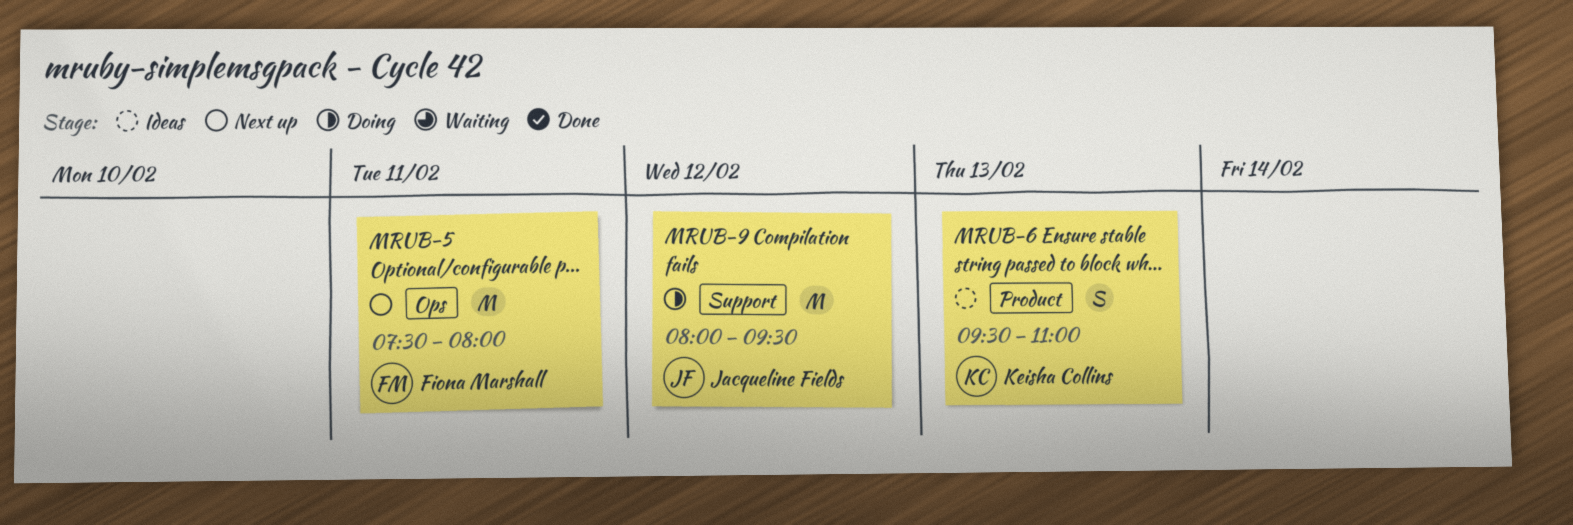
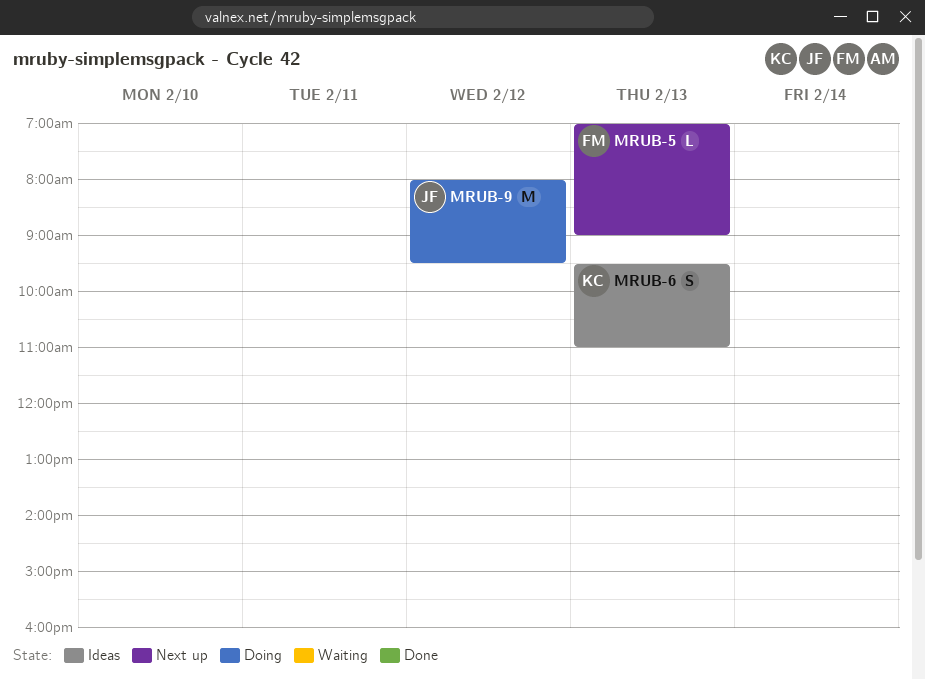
MRUB-5, estimate: M -> L
MRUB-5, day: Feb 11 -> Feb 13
MRUB-5, begins: 07:30 -> 07:00
MRUB-5, ends: 08:00 -> 09:00

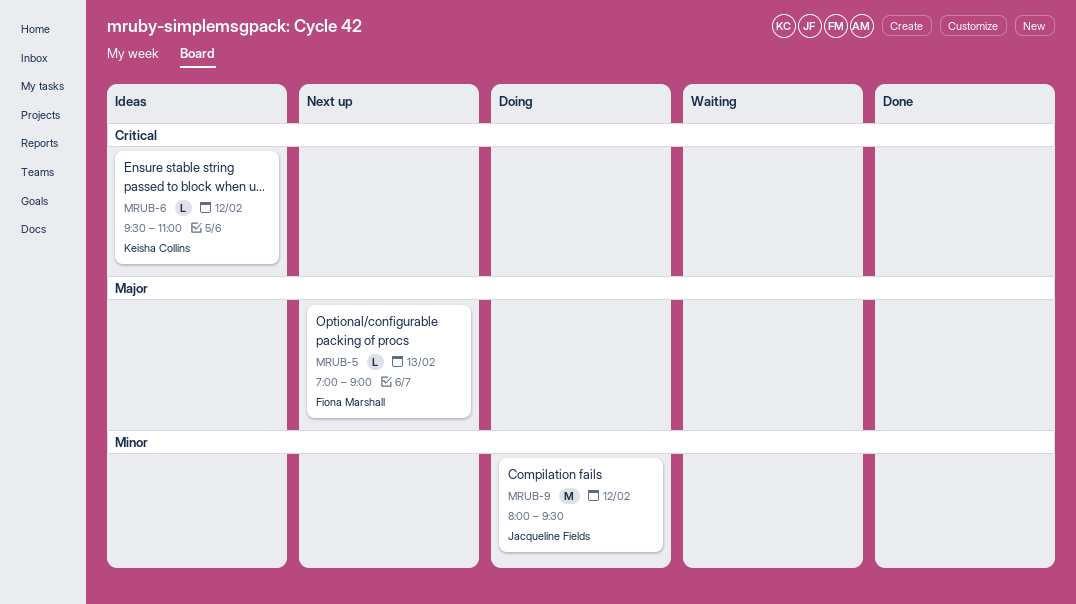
MRUB-6, estimate: S -> L
MRUB-6, day: Feb 13 -> Feb 12

